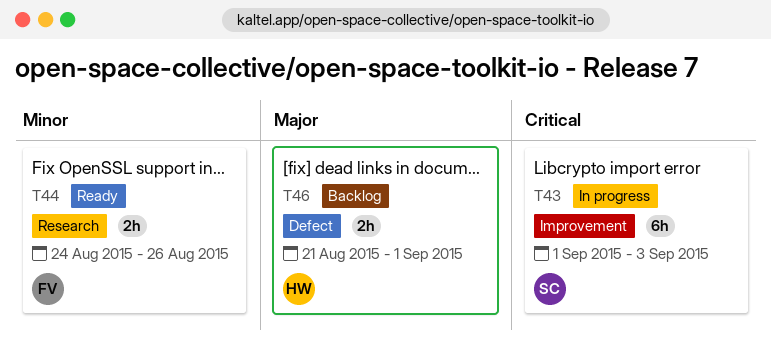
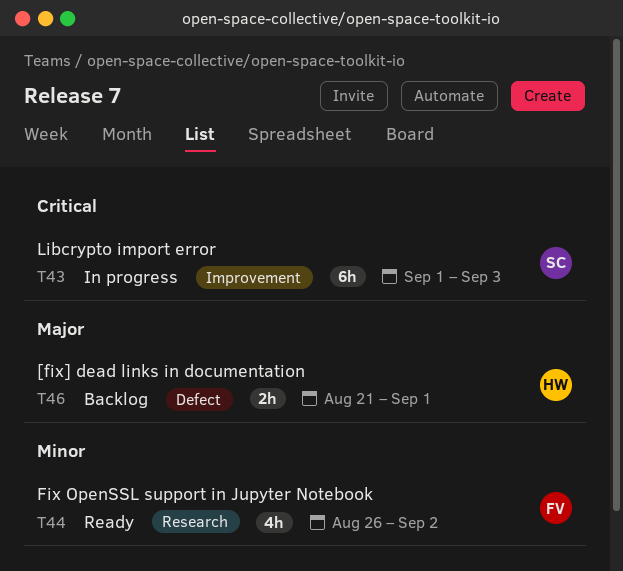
T44, estimate: 2h -> 4h
T44, start: Aug 24 -> Aug 26
T44, due: Aug 26 -> Sep 2

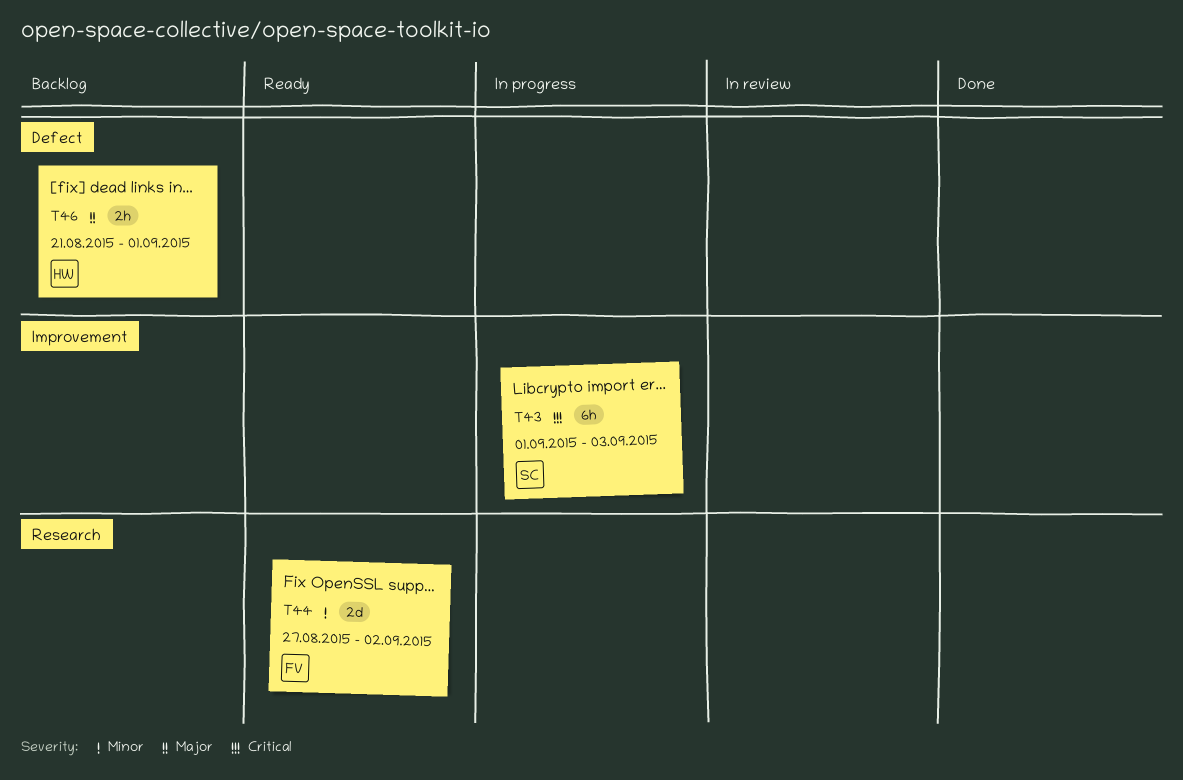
T44, estimate: 4h -> 2d
T44, start: Aug 26 -> Aug 27

